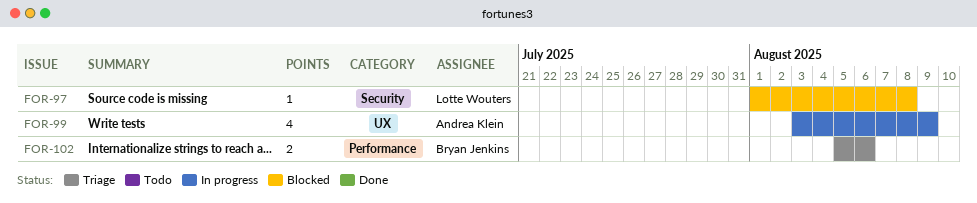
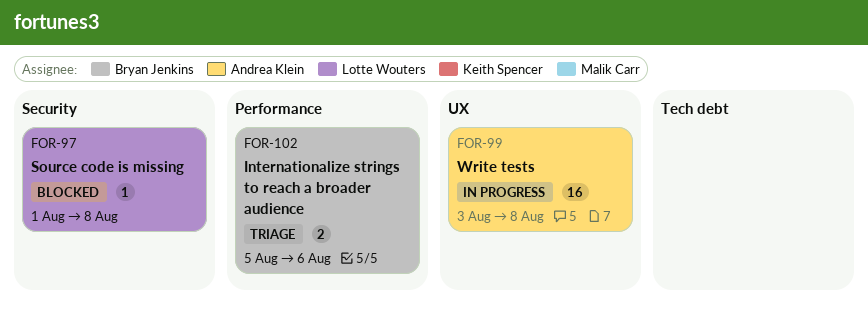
FOR-99, estimate: 4 -> 16
FOR-99, due: Aug 9 -> Aug 8

